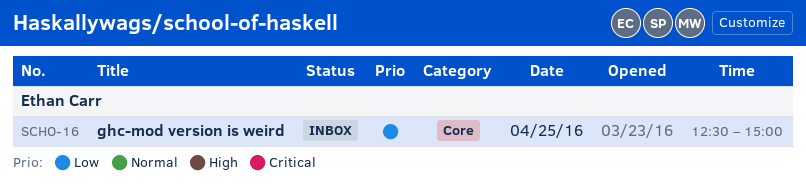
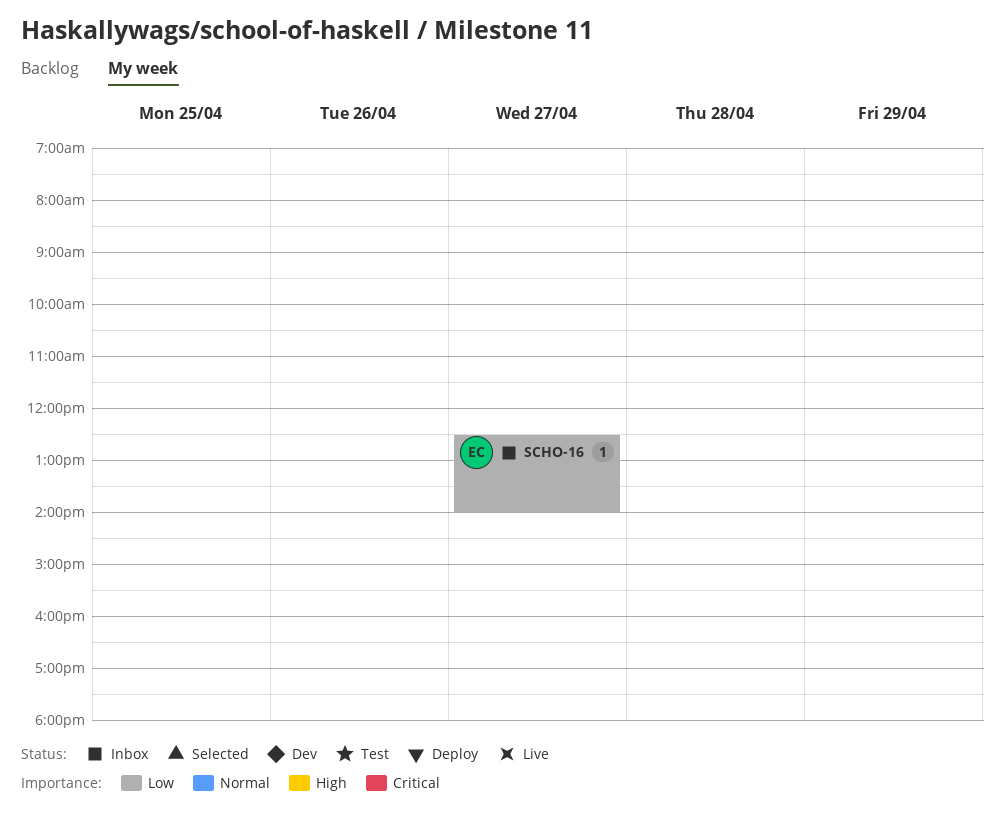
SCHO-16, day: Apr 25 -> Apr 27
SCHO-16, ends: 15:00 -> 14:00

